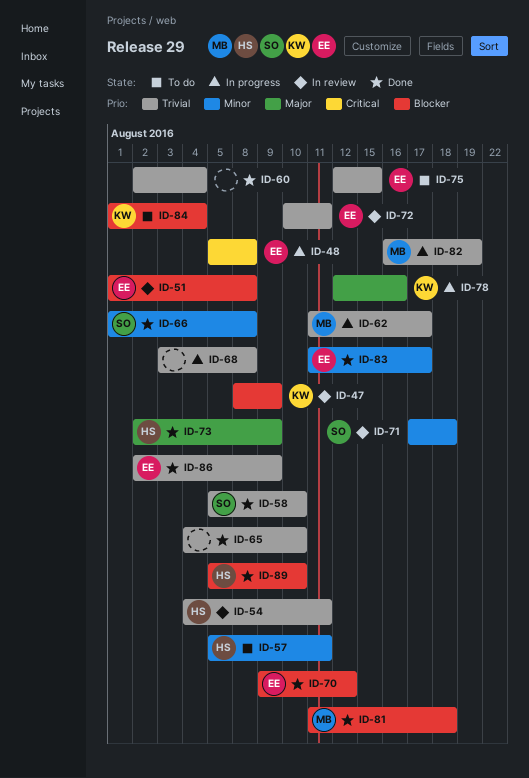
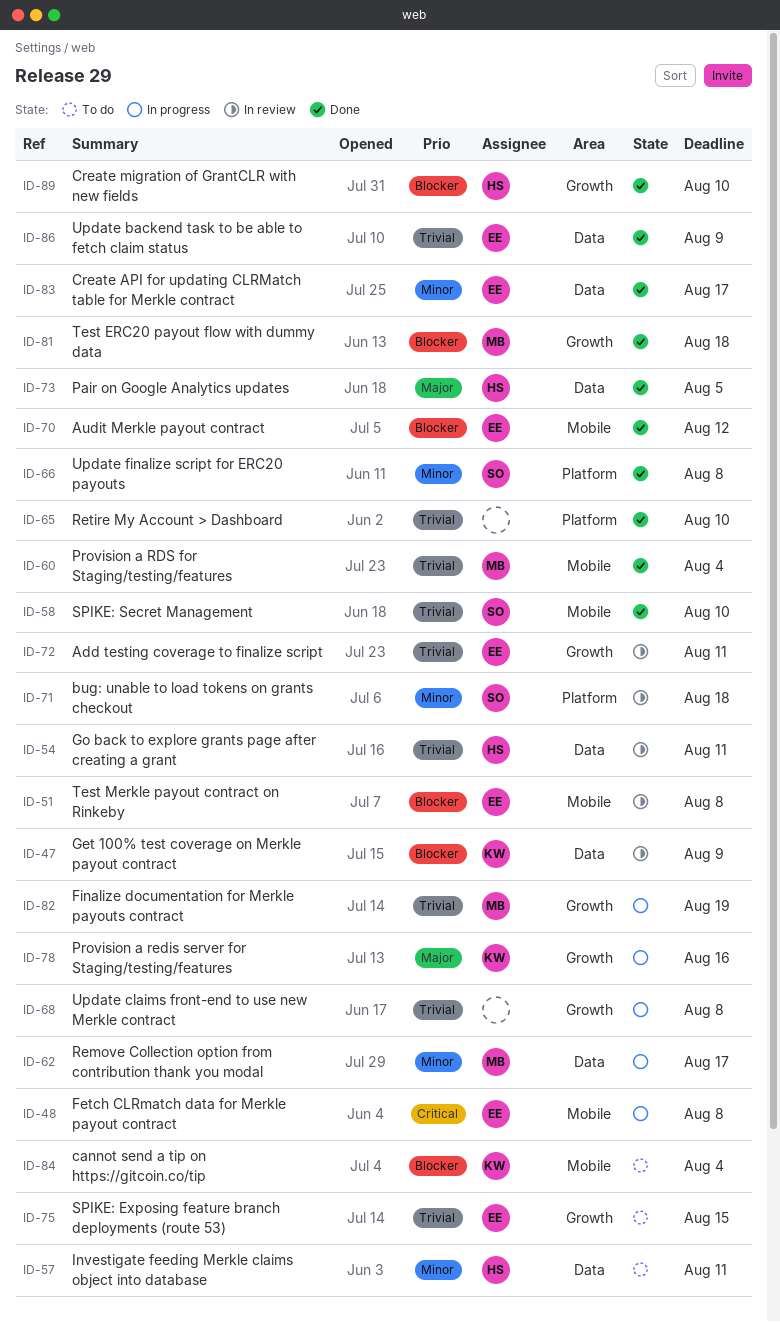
ID-60, owner: none -> MB
ID-62, priority: Trivial -> Minor
ID-73, due: Aug 9 -> Aug 5

